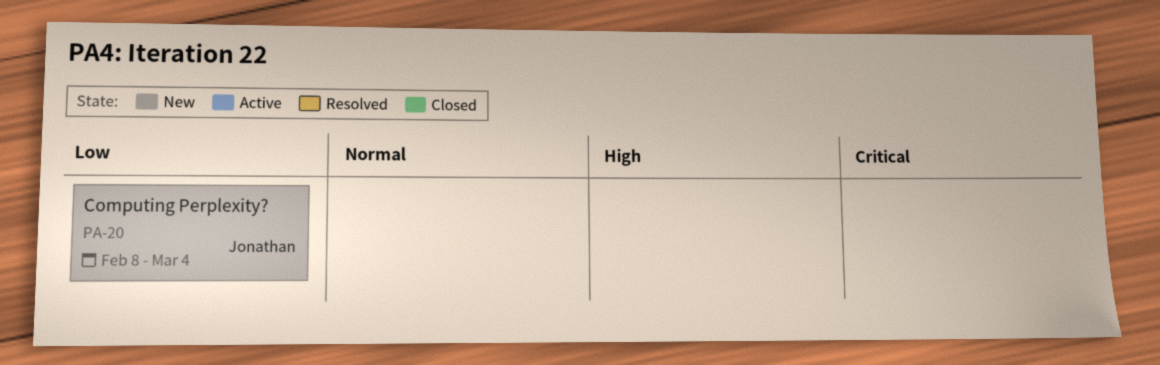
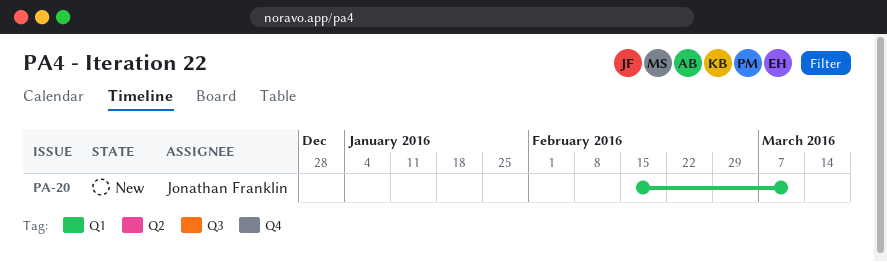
PA-20, start: Feb 8 -> Feb 15
PA-20, due: Mar 4 -> Mar 11

